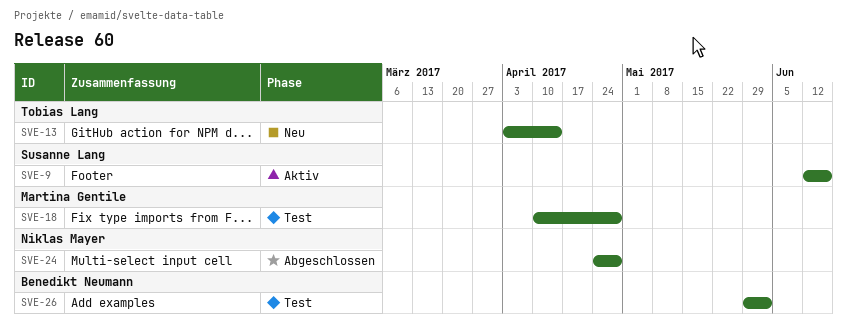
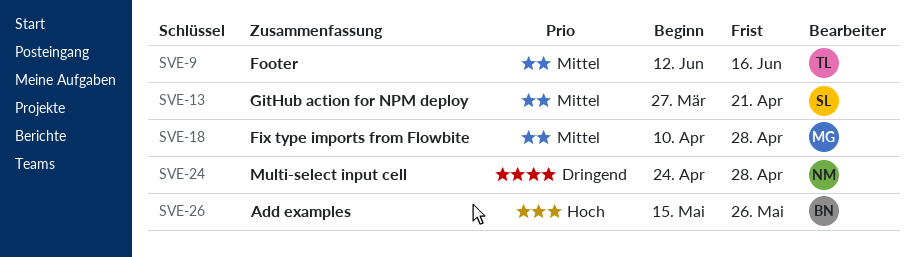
SVE-9, owner: Susanne Lang -> Tobias Lang
SVE-13, owner: Tobias Lang -> Susanne Lang
SVE-13, start: Apr 3 -> Mar 27
SVE-13, due: Apr 14 -> Apr 21
SVE-26, start: May 29 -> May 15
SVE-26, due: Jun 2 -> May 26

